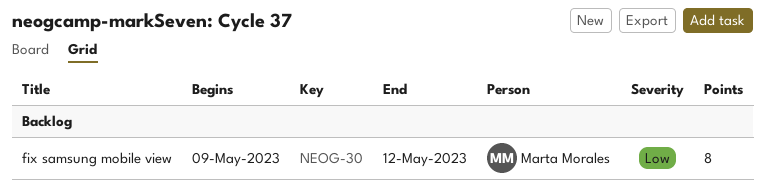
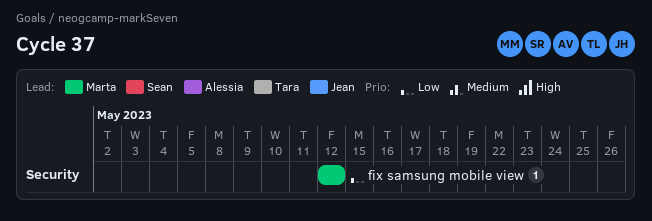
fix samsung mobile view, estimate: 8 -> 1
fix samsung mobile view, start: May 9 -> May 12

